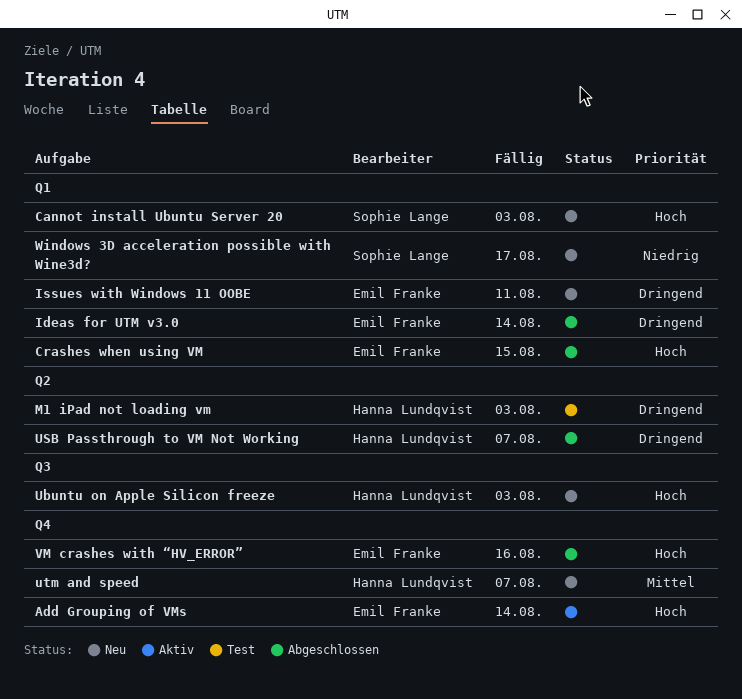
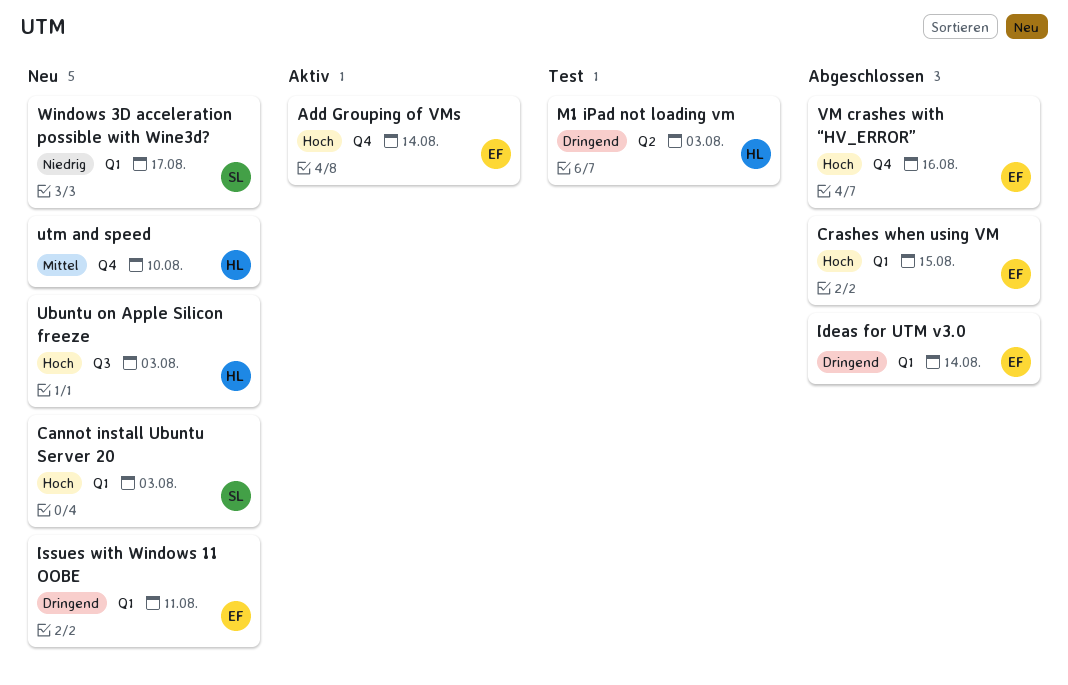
USB Passthrough to VM Not Working: present -> none
utm and speed, due: Aug 7 -> Aug 10

